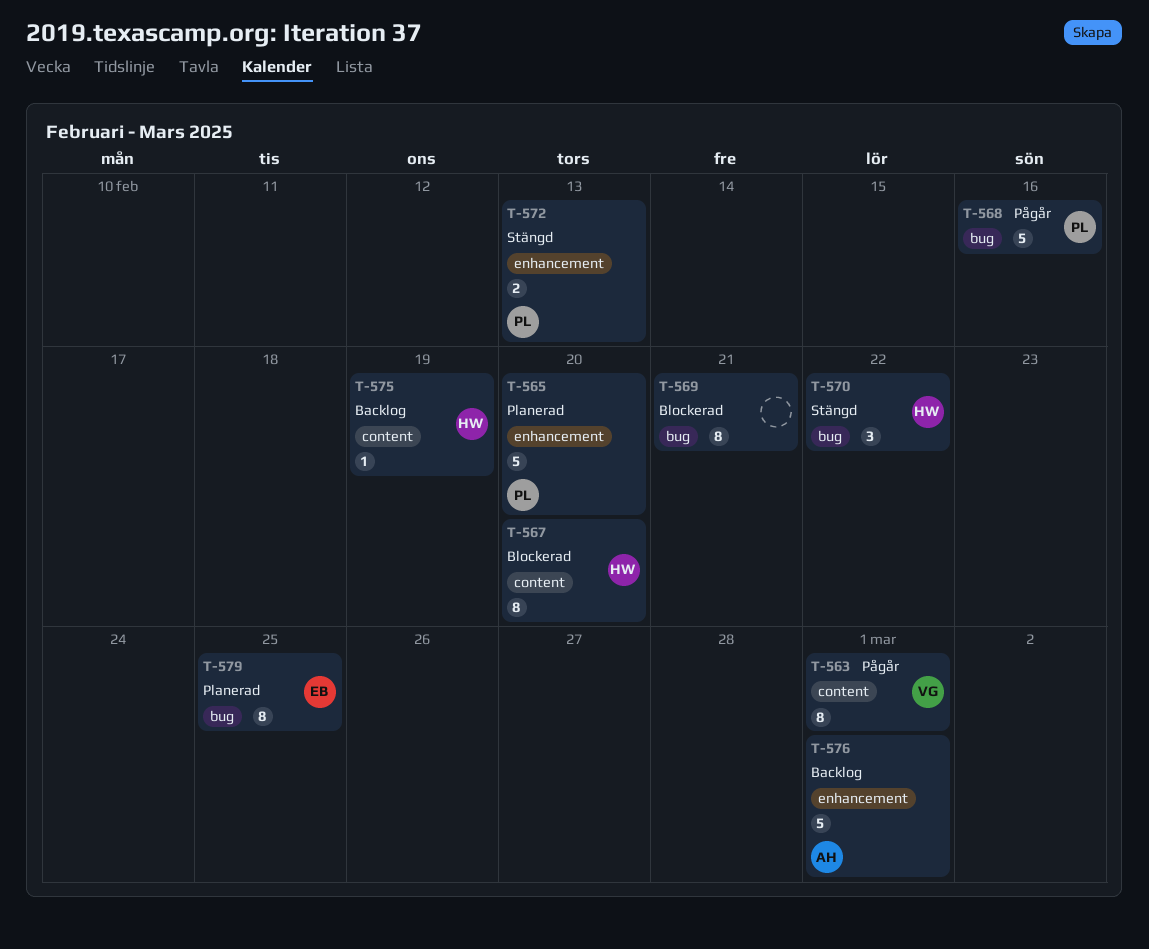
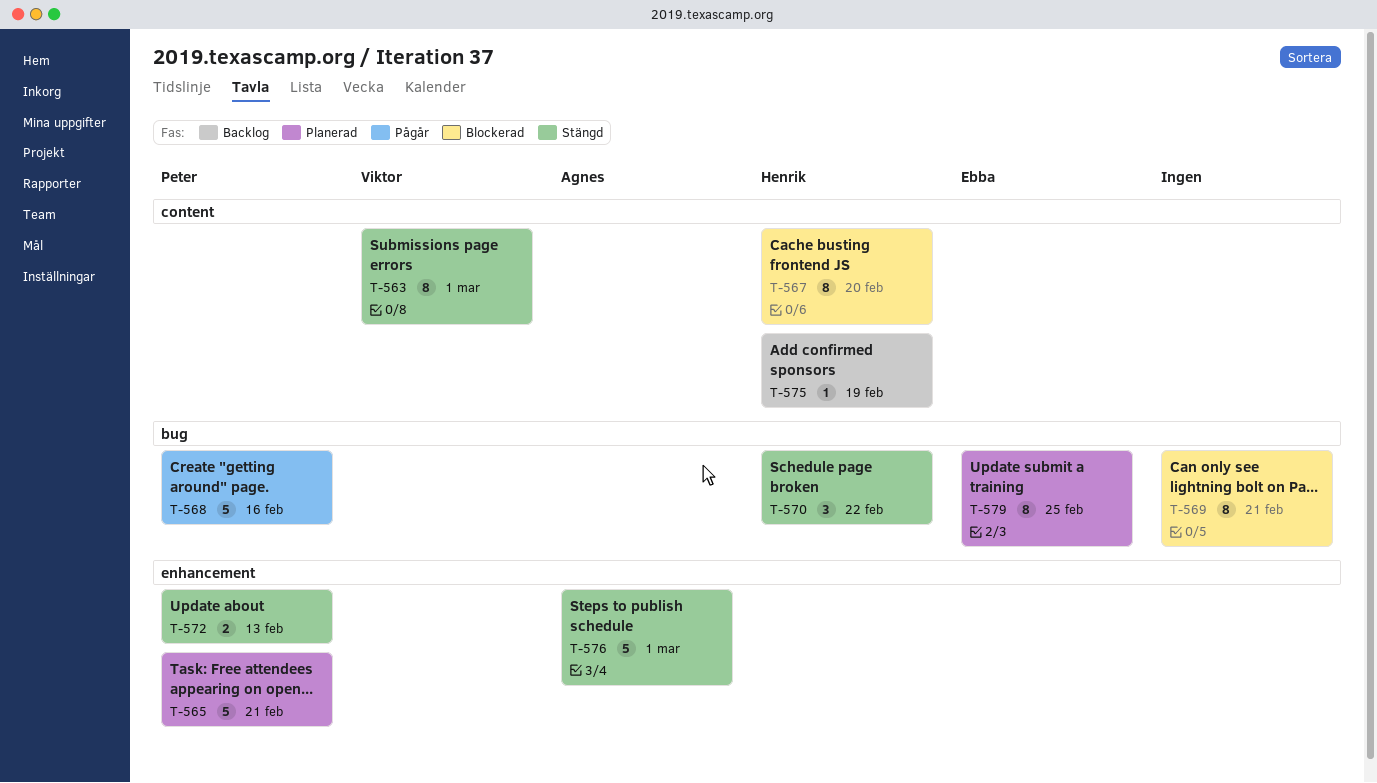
T-563, status: Pågår -> Stängd
T-565, due: Feb 20 -> Feb 21
T-576, status: Backlog -> Stängd

